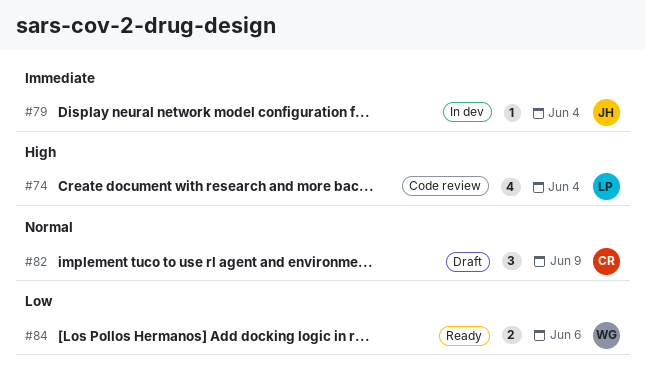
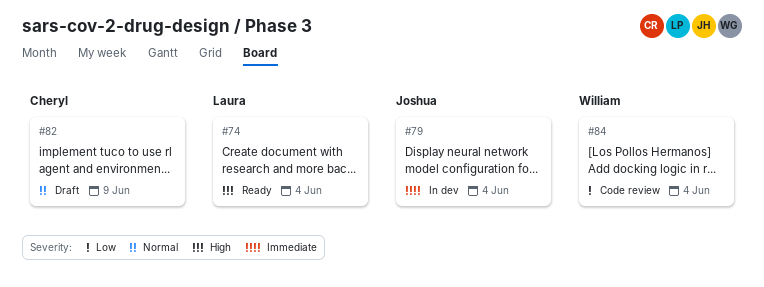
#74, status: Code review -> Ready
#84, status: Ready -> Code review
#84, due: Jun 6 -> Jun 4

